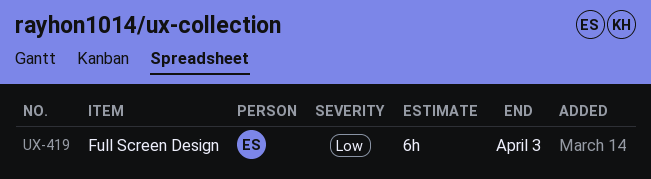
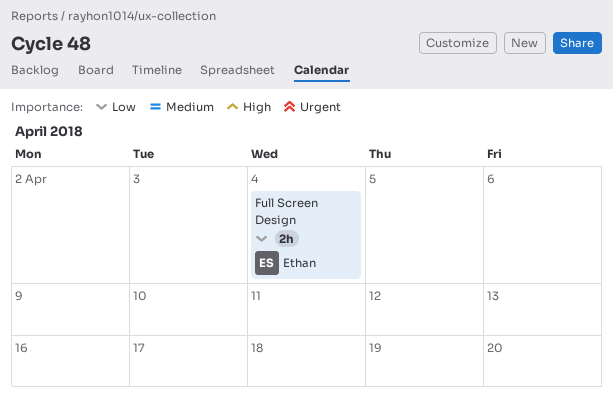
Full Screen Design, estimate: 6h -> 2h
Full Screen Design, due: Apr 3 -> Apr 4

